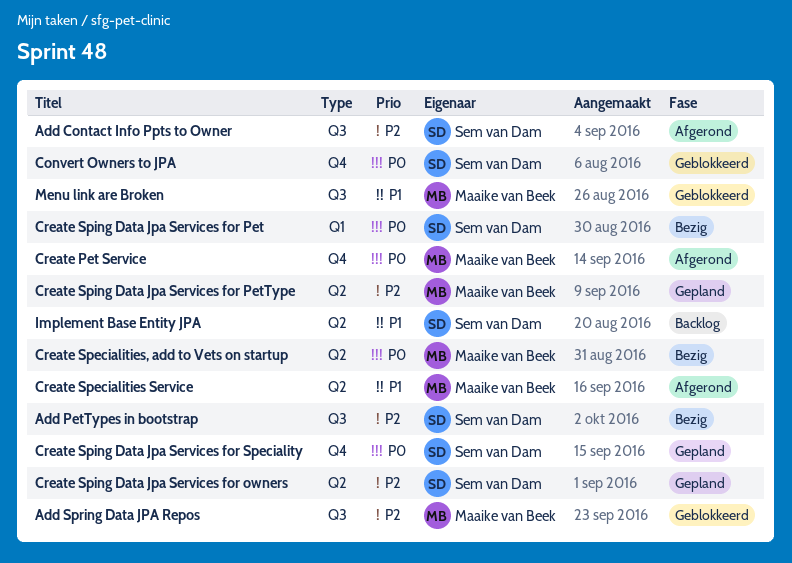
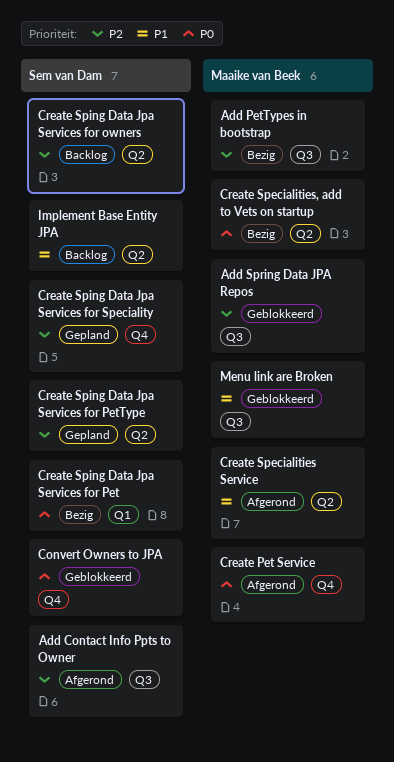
Add PetTypes in bootstrap, owner: Sem van Dam -> Maaike van Beek
Create Sping Data Jpa Services for owners, status: Gepland -> Backlog
Create Sping Data Jpa Services for PetType, owner: Maaike van Beek -> Sem van Dam
Create Sping Data Jpa Services for Speciality, priority: P0 -> P2

